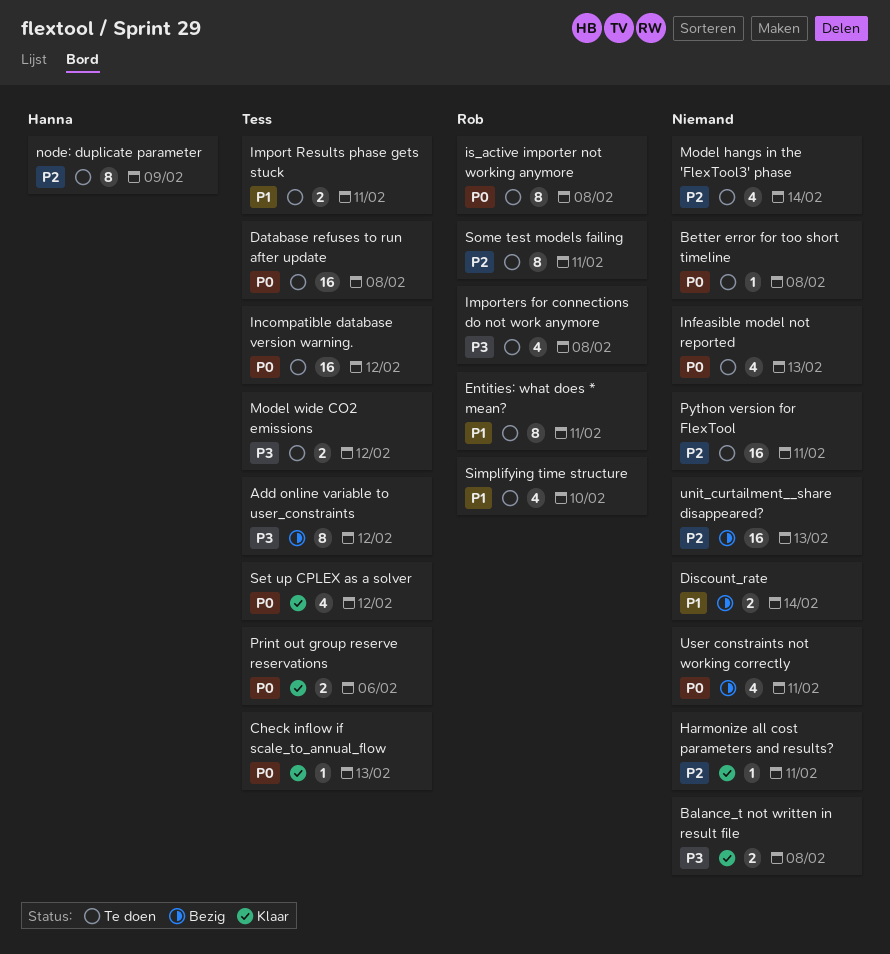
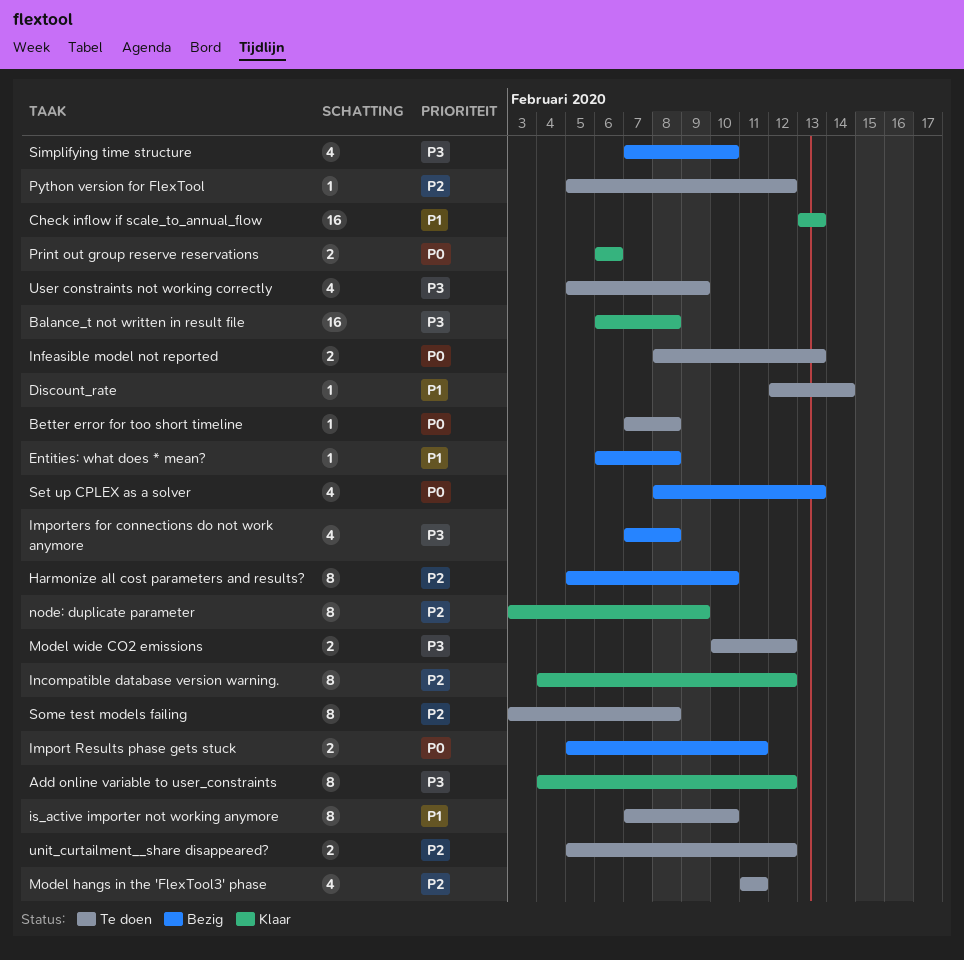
Add online variable to user_constraints, status: Bezig -> Klaar
Balance_t not written in result file, estimate: 2 -> 16
Check inflow if scale_to_annual_flow, priority: P0 -> P1
Check inflow if scale_to_annual_flow, estimate: 1 -> 16
Database refuses to run after update: present -> none
Discount_rate, status: Bezig -> Te doen
Discount_rate, estimate: 2 -> 1
Entities: what does * mean?, status: Te doen -> Bezig
Entities: what does * mean?, estimate: 8 -> 1
Entities: what does * mean?, due: Feb 11 -> Feb 8
Harmonize all cost parameters and results?, status: Klaar -> Bezig
Harmonize all cost parameters and results?, estimate: 1 -> 8
Harmonize all cost parameters and results?, due: Feb 11 -> Feb 10
Import Results phase gets stuck, status: Te doen -> Bezig
Import Results phase gets stuck, priority: P1 -> P0
Importers for connections do not work anymore, status: Te doen -> Bezig
Incompatible database version warning., status: Te doen -> Klaar
Incompatible database version warning., priority: P0 -> P2
Incompatible database version warning., estimate: 16 -> 8
Infeasible model not reported, estimate: 4 -> 2
is_active importer not working anymore, priority: P0 -> P1
is_active importer not working anymore, due: Feb 8 -> Feb 10
Model hangs in the 'FlexTool3' phase, due: Feb 14 -> Feb 11
node: duplicate parameter, status: Te doen -> Klaar
Python version for FlexTool, estimate: 16 -> 1
Python version for FlexTool, due: Feb 11 -> Feb 12
Set up CPLEX as a solver, status: Klaar -> Bezig
Set up CPLEX as a solver, due: Feb 12 -> Feb 13
Simplifying time structure, status: Te doen -> Bezig
Simplifying time structure, priority: P1 -> P3
Some test models failing, due: Feb 11 -> Feb 8
unit_curtailment__share disappeared?, status: Bezig -> Te doen
unit_curtailment__share disappeared?, estimate: 16 -> 2
unit_curtailment__share disappeared?, due: Feb 13 -> Feb 12
User constraints not working correctly, status: Bezig -> Te doen
User constraints not working correctly, priority: P0 -> P3
User constraints not working correctly, due: Feb 11 -> Feb 9

